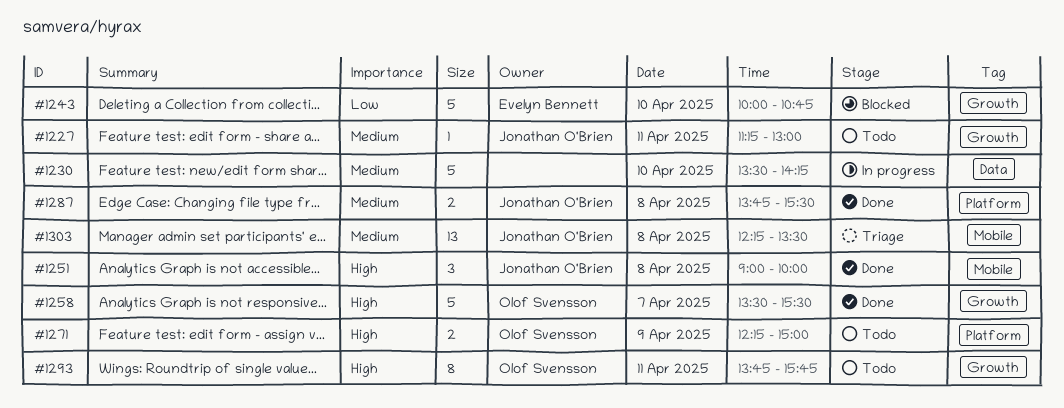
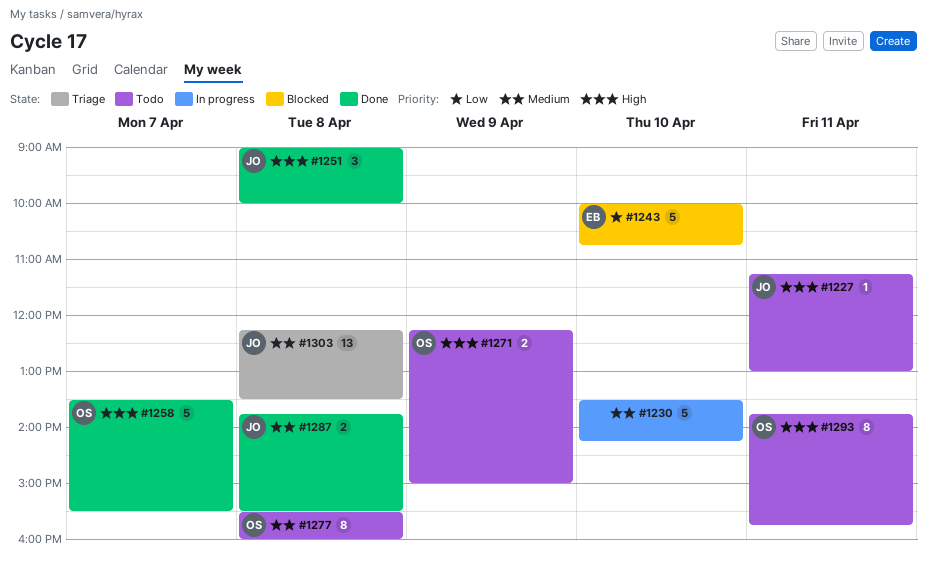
#1227, priority: Medium -> High
#1277: none -> present

